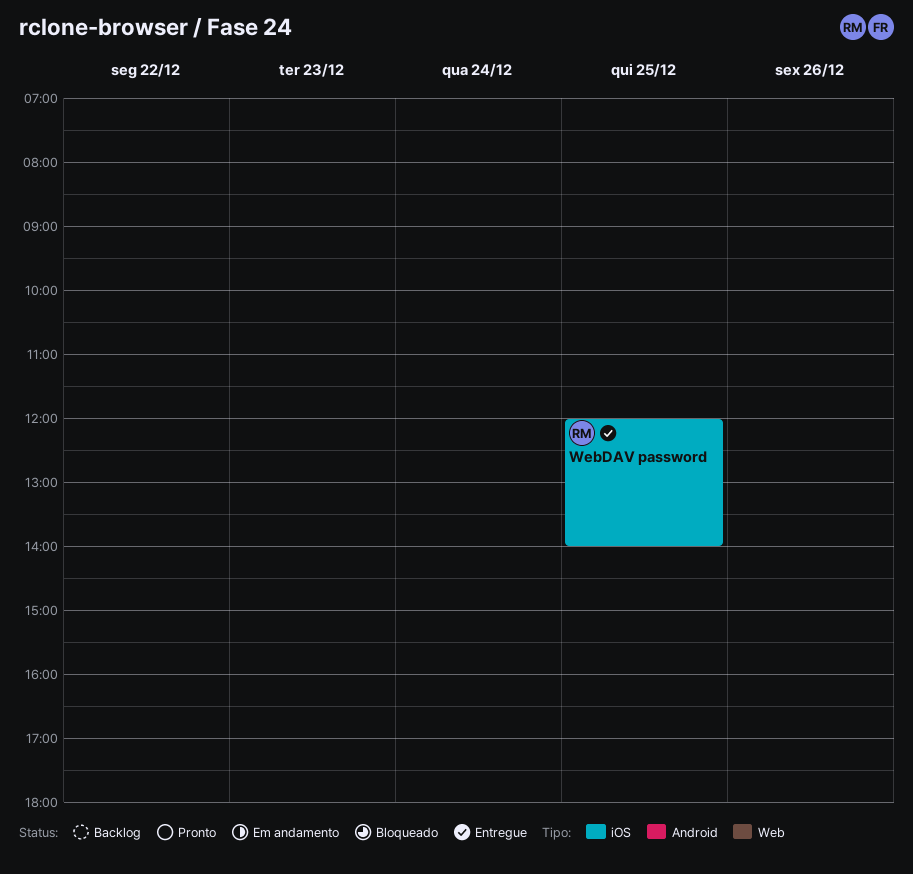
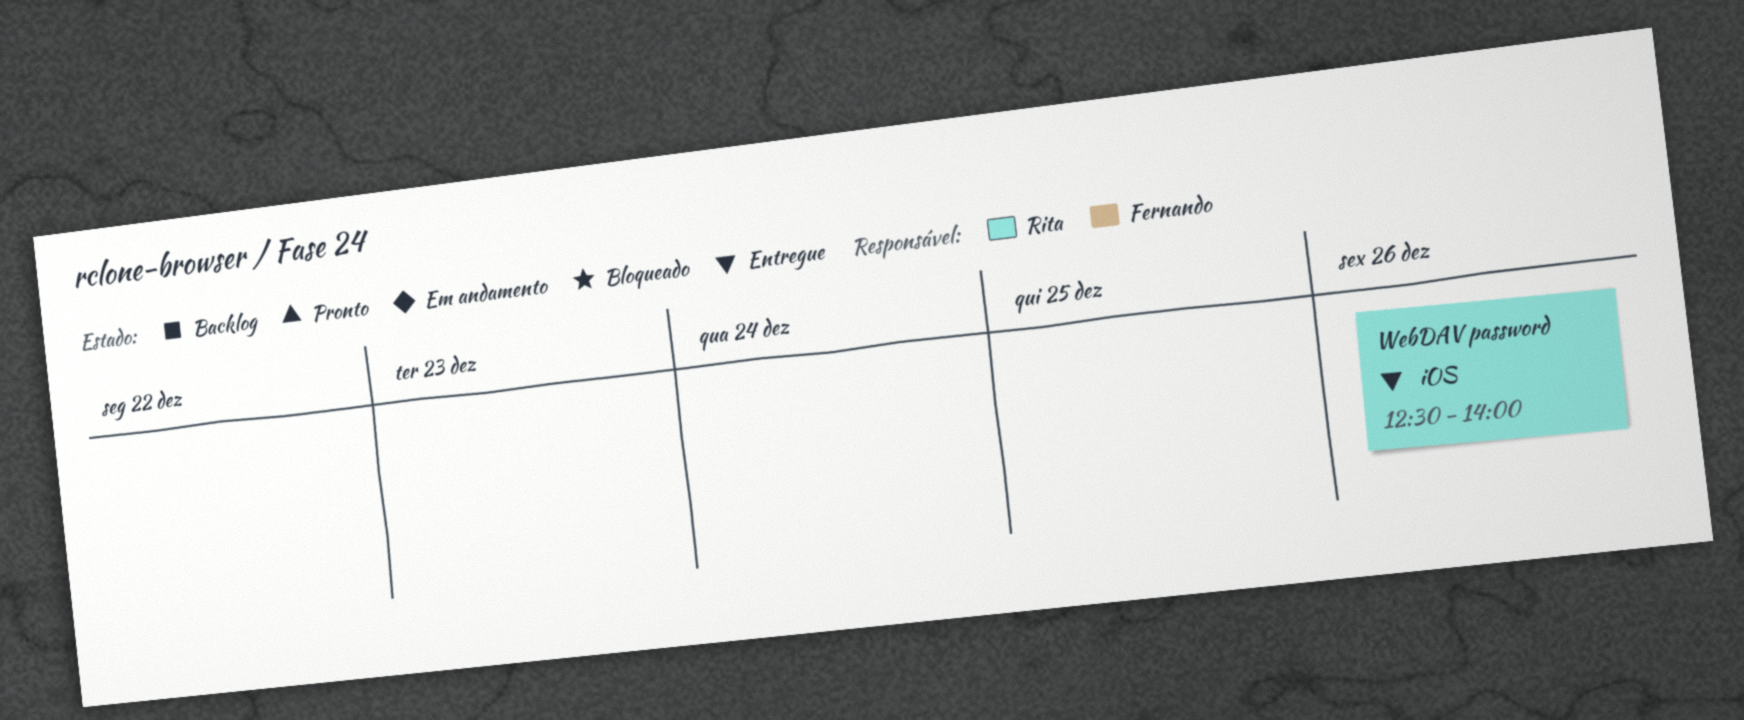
WebDAV password, day: Dec 25 -> Dec 26
WebDAV password, begins: 12:00 -> 12:30

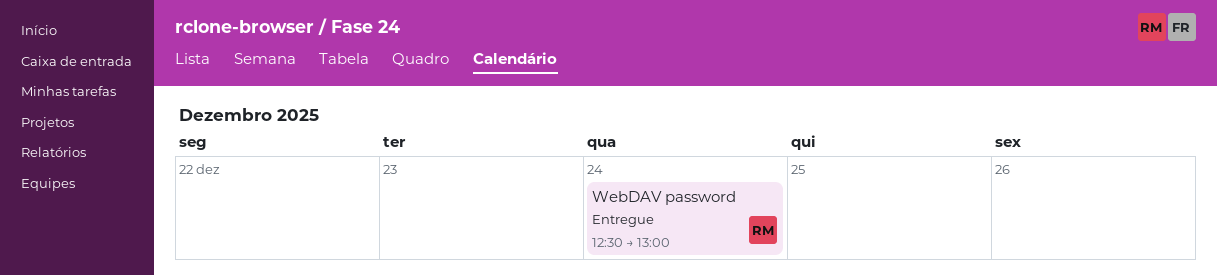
WebDAV password, day: Dec 26 -> Dec 24
WebDAV password, ends: 14:00 -> 13:00

